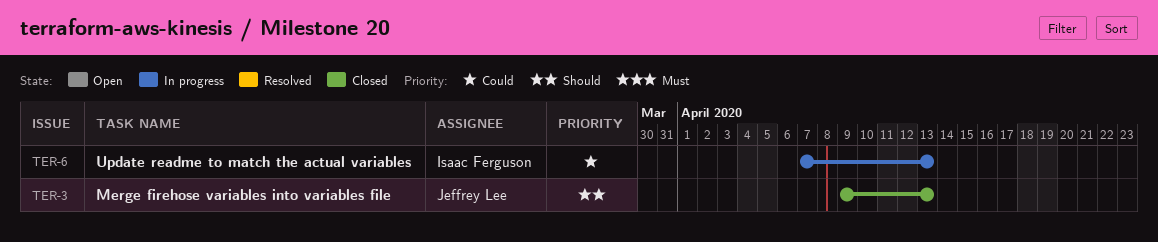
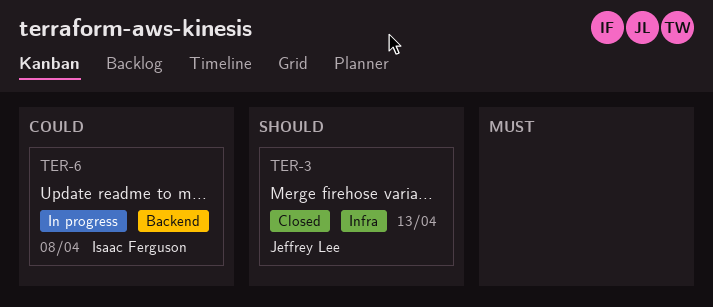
TER-6, due: Apr 13 -> Apr 8

